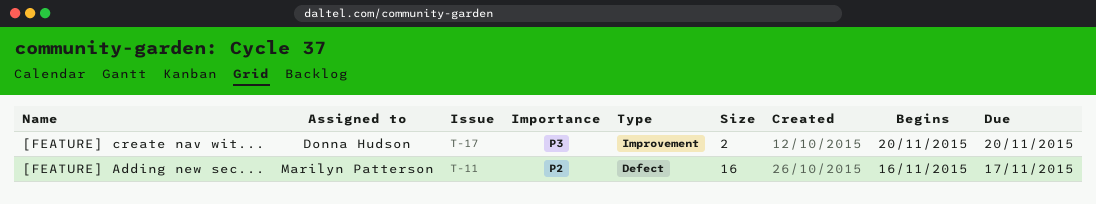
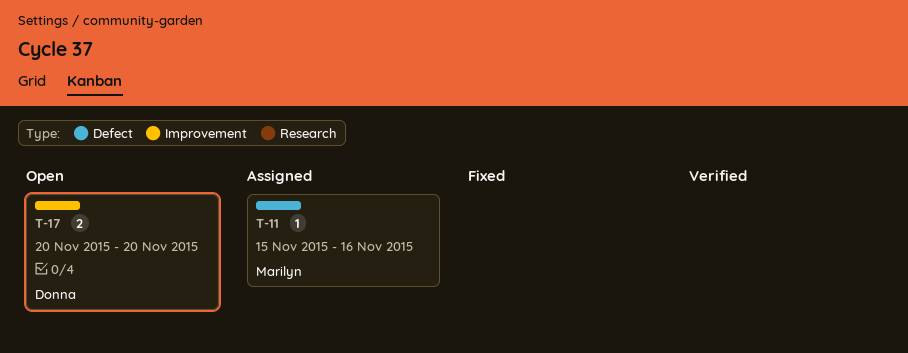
T-11, estimate: 16 -> 1
T-11, start: Nov 16 -> Nov 15
T-11, due: Nov 17 -> Nov 16

